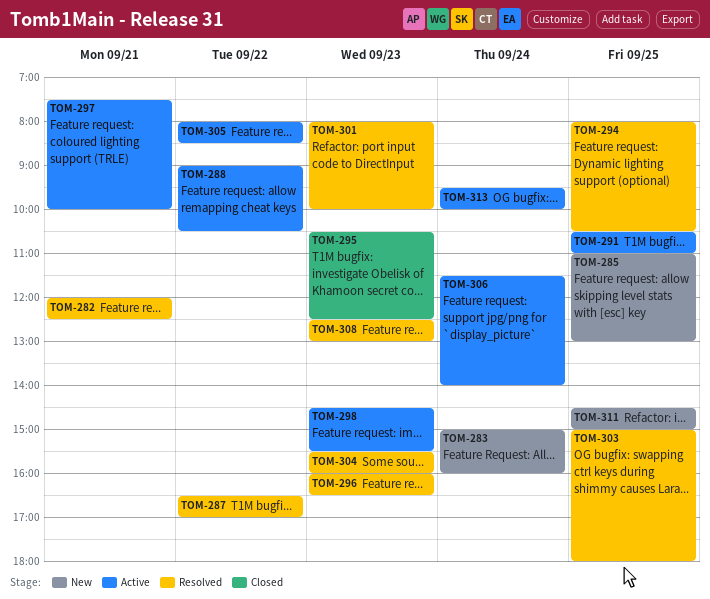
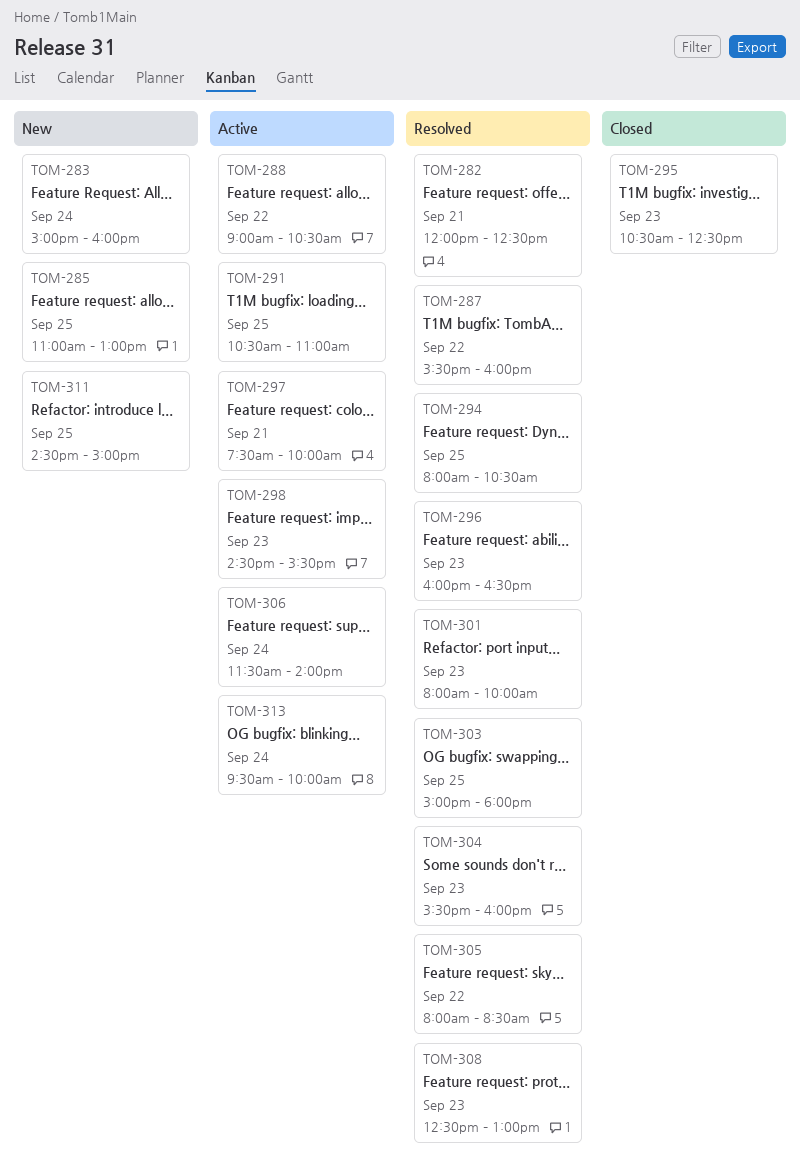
TOM-287, begins: 16:30 -> 15:30
TOM-287, ends: 17:00 -> 16:00
TOM-305, status: Active -> Resolved

